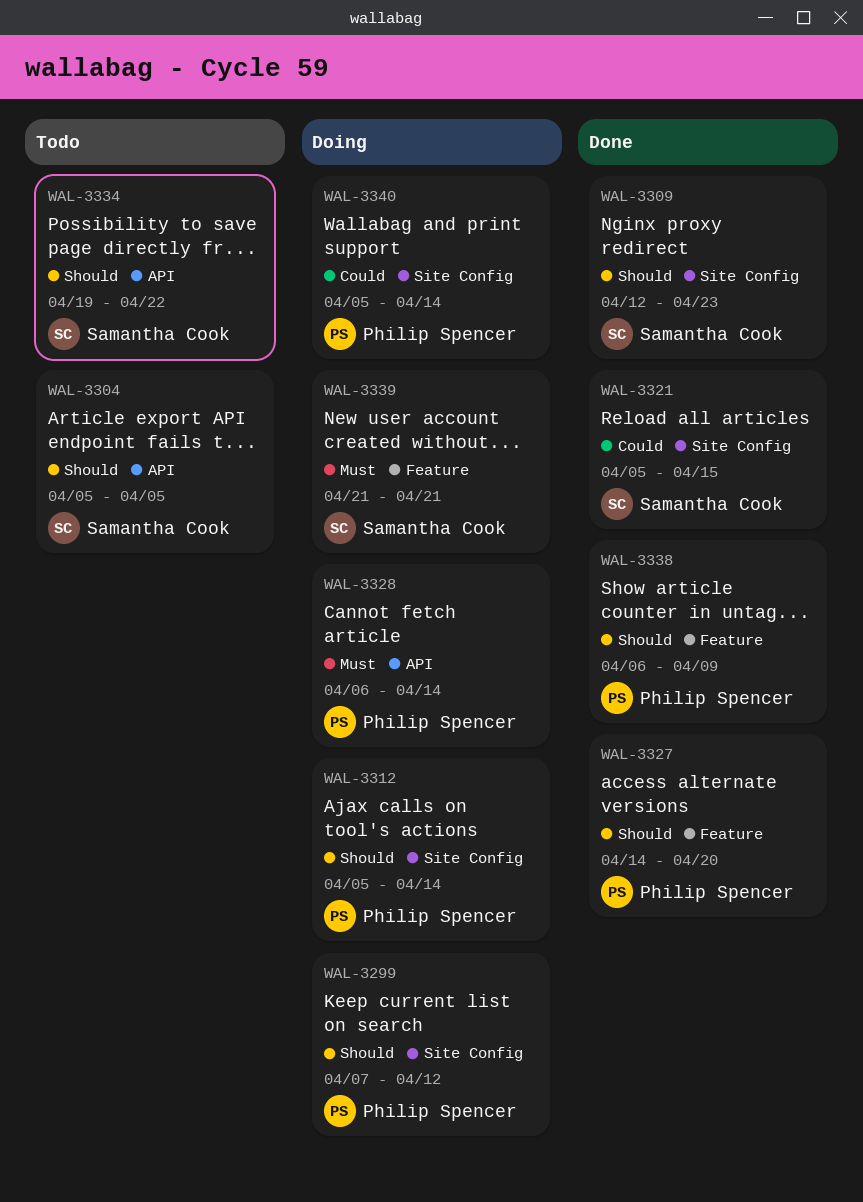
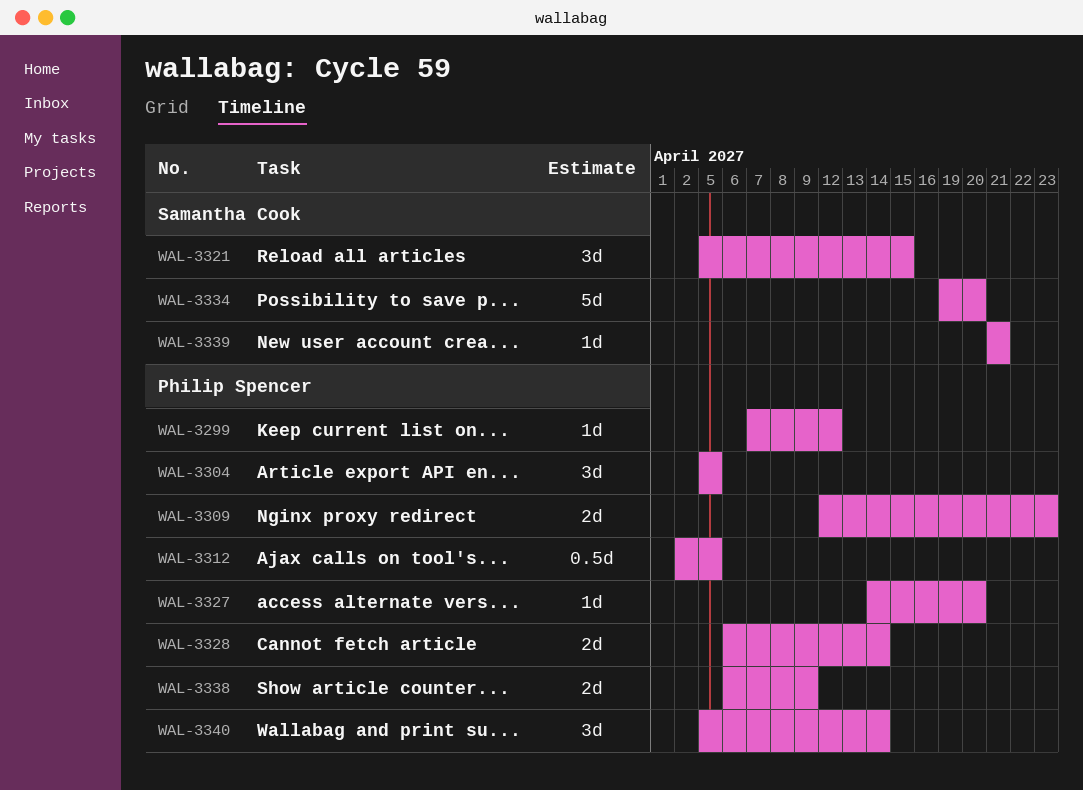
WAL-3304, owner: Samantha Cook -> Philip Spencer
WAL-3309, owner: Samantha Cook -> Philip Spencer
WAL-3312, start: Apr 5 -> Apr 2
WAL-3312, due: Apr 14 -> Apr 5
WAL-3334, due: Apr 22 -> Apr 20

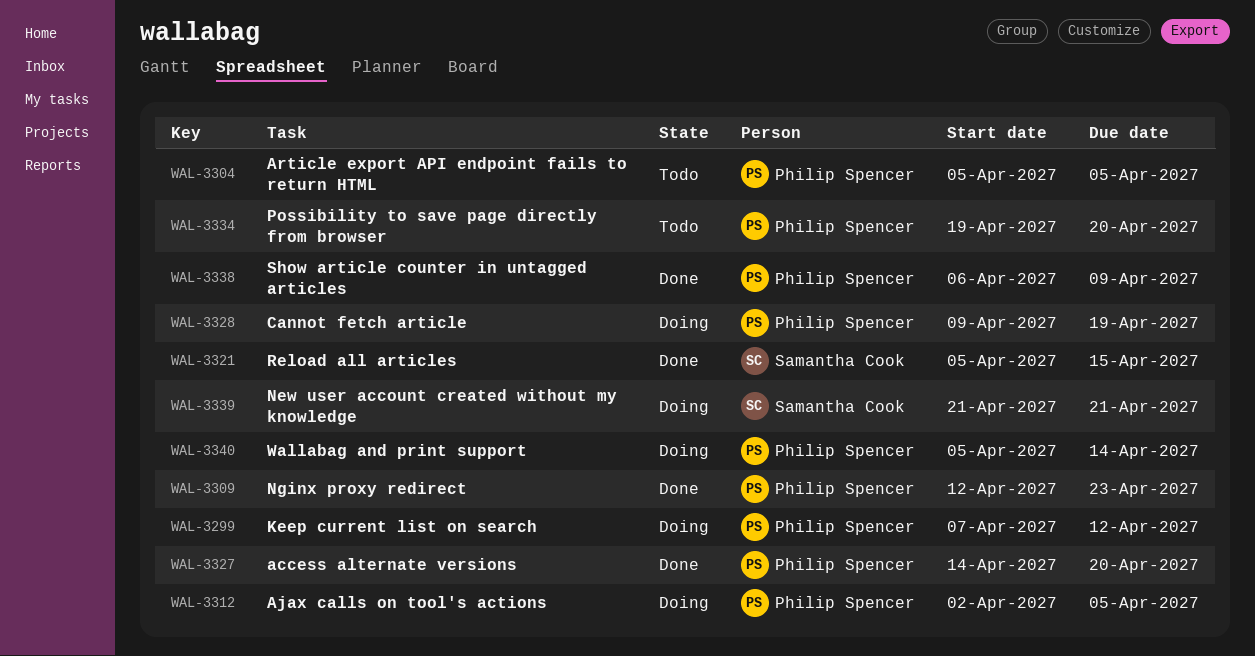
WAL-3328, start: Apr 6 -> Apr 9
WAL-3328, due: Apr 14 -> Apr 19
WAL-3334, owner: Samantha Cook -> Philip Spencer

